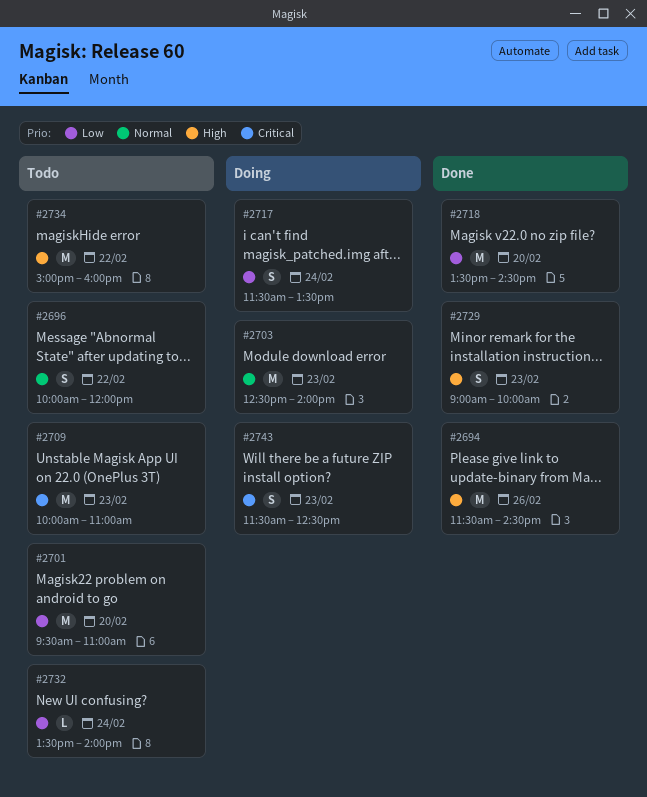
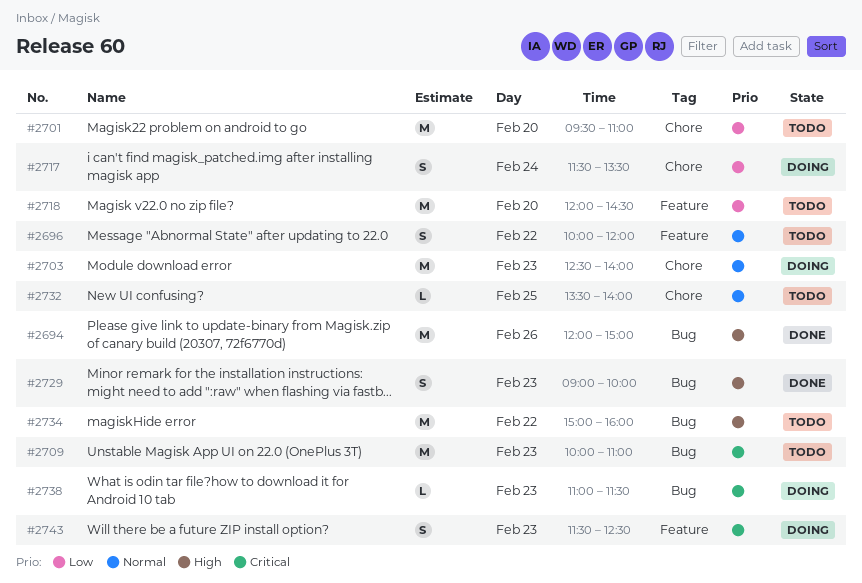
#2694, begins: 11:30 -> 12:00
#2694, ends: 14:30 -> 15:00
#2718, status: Done -> Todo
#2718, begins: 13:30 -> 12:00
#2732, priority: Low -> Normal
#2732, day: Feb 24 -> Feb 25
#2738: none -> present

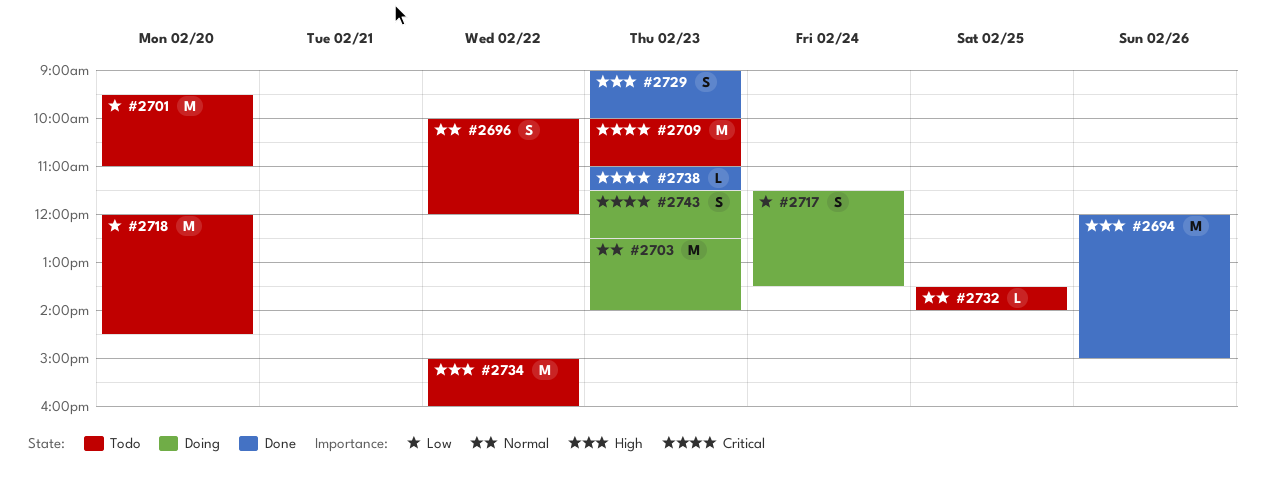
#2738, status: Doing -> Done

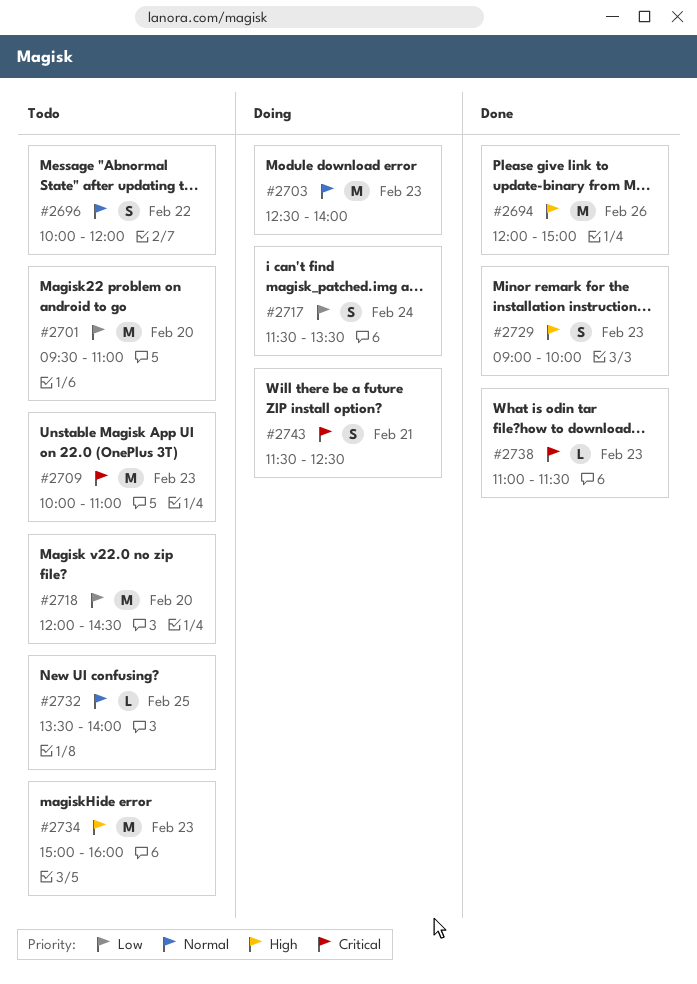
#2734, day: Feb 22 -> Feb 23
#2743, day: Feb 23 -> Feb 21

